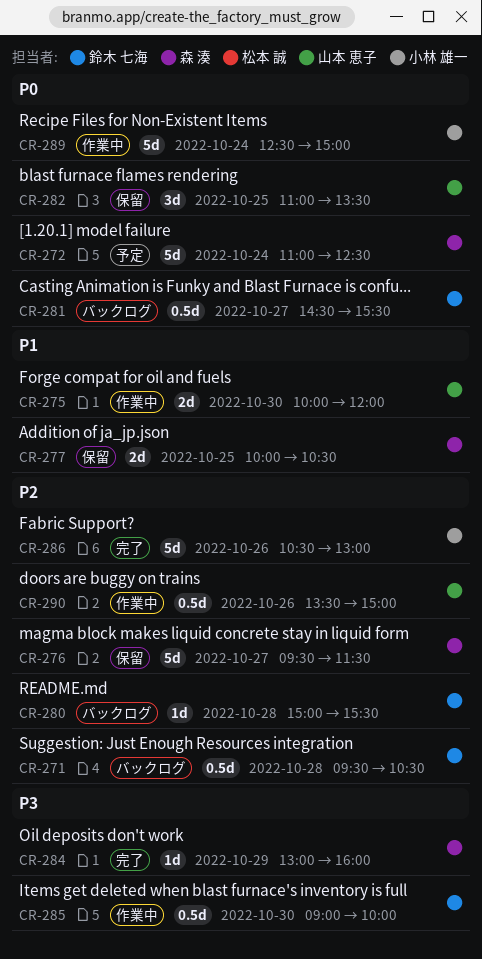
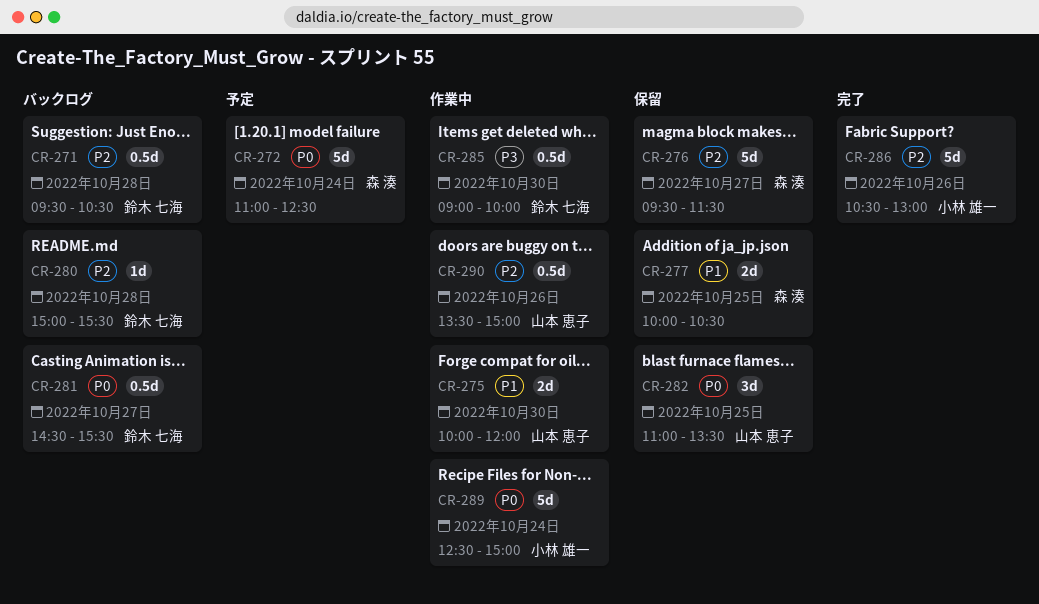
CR-284: present -> none

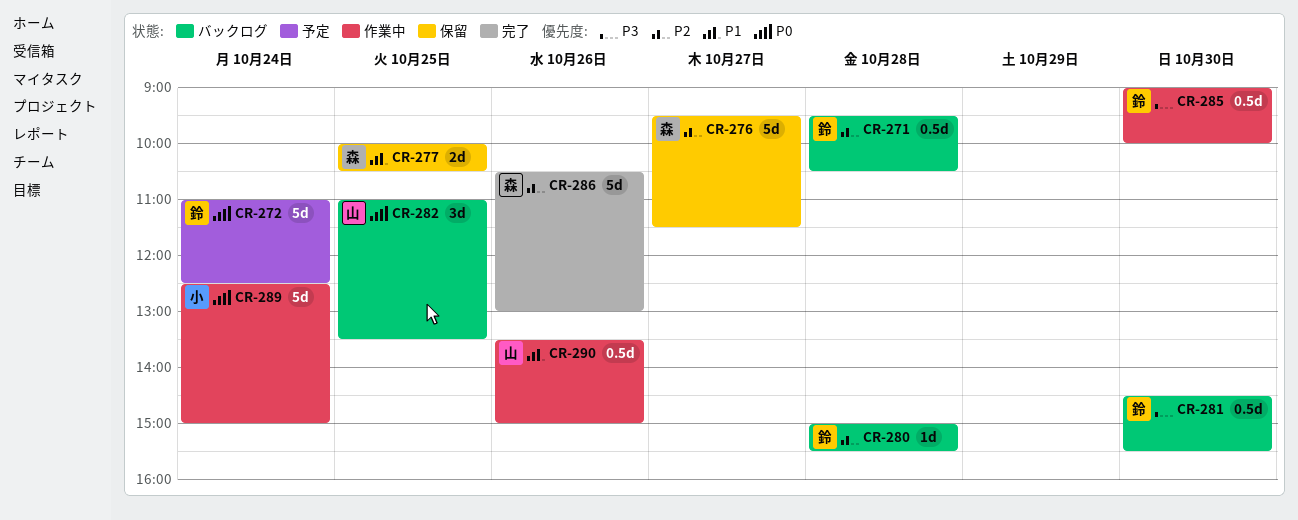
CR-272, owner: 森 湊 -> 鈴木 七海
CR-275: present -> none
CR-281, priority: P0 -> P3
CR-281, day: Oct 27 -> Oct 30
CR-282, status: 保留 -> バックログ
CR-286, owner: 小林 雄一 -> 森 湊
CR-290, priority: P2 -> P1

